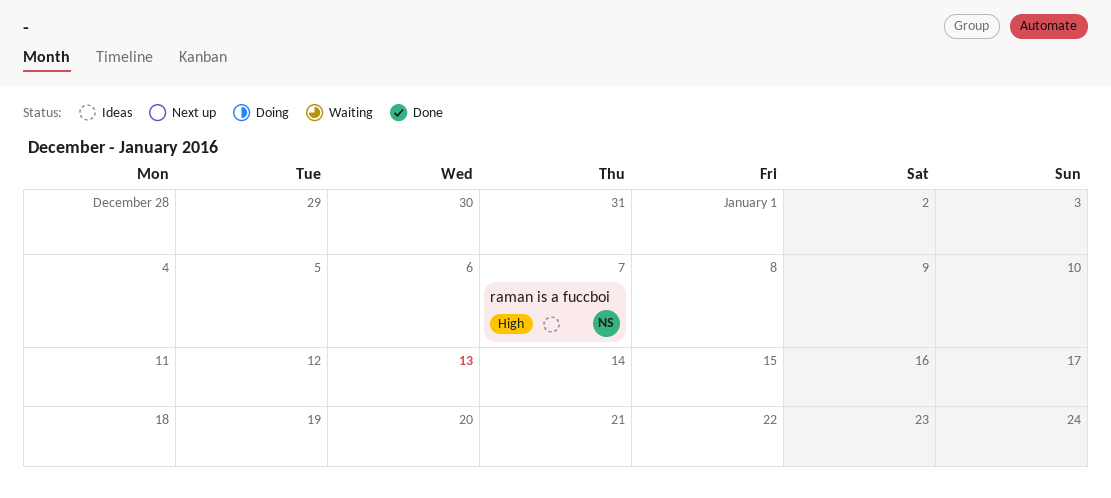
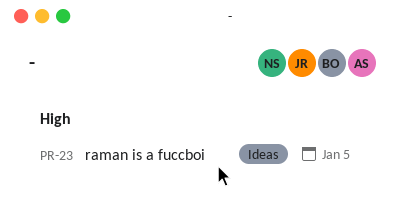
raman is a fuccboi, due: Jan 7 -> Jan 5

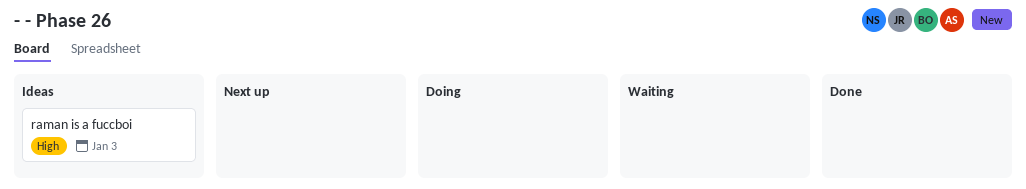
raman is a fuccboi, due: Jan 5 -> Jan 3

